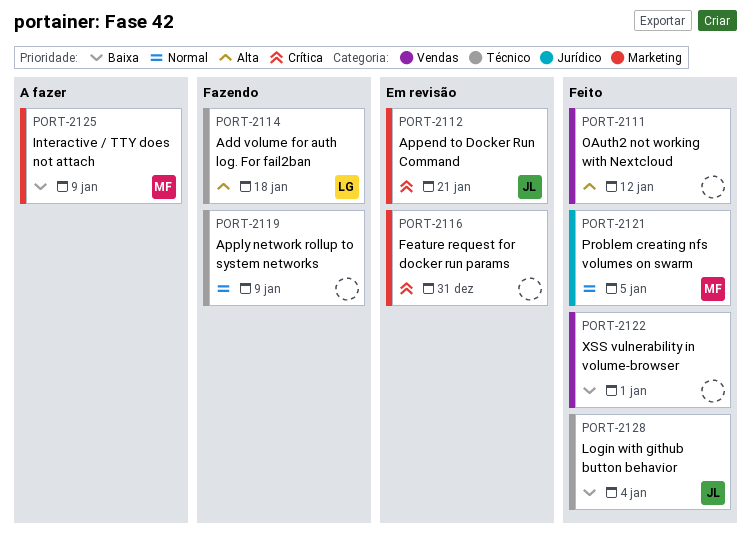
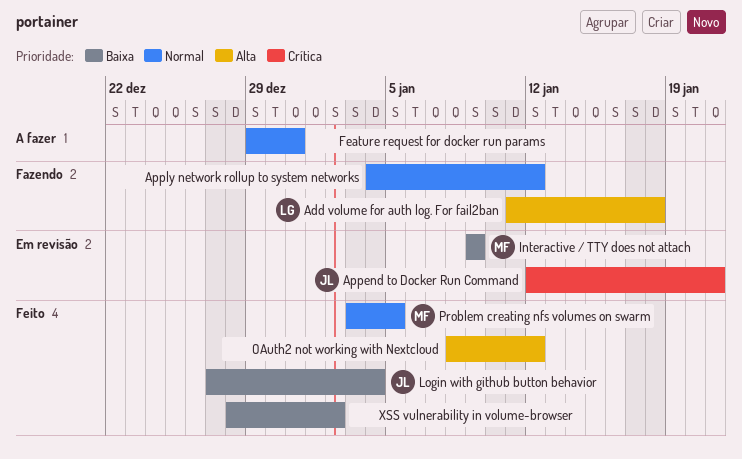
Apply network rollup to system networks, due: Jan 9 -> Jan 12
Feature request for docker run params, status: Em revisão -> A fazer
Feature request for docker run params, priority: Crítica -> Normal
Interactive / TTY does not attach, status: A fazer -> Em revisão
XSS vulnerability in volume-browser, due: Jan 1 -> Jan 2

